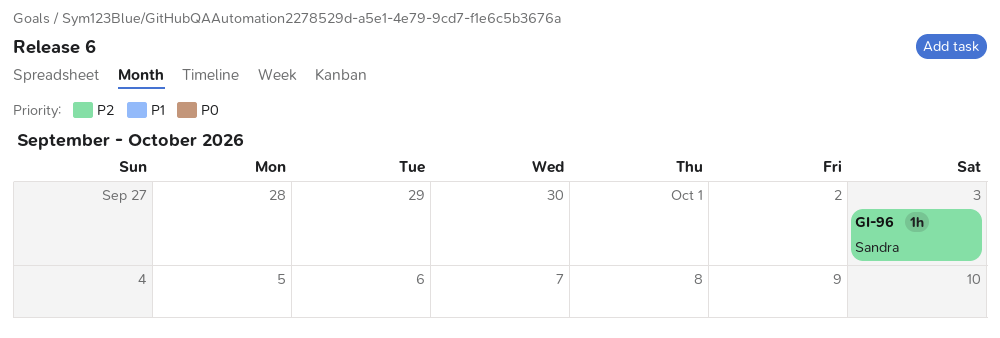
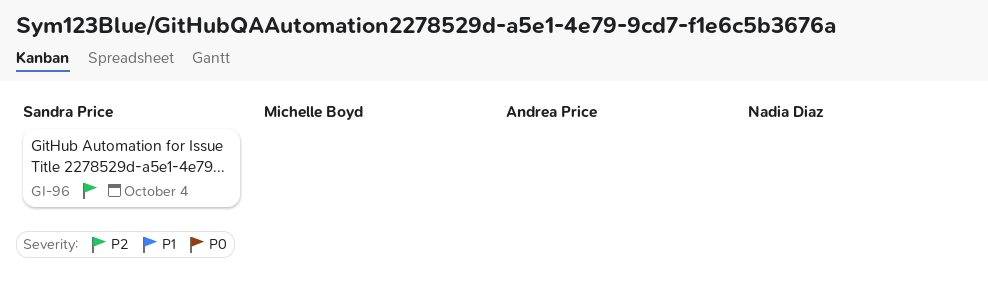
GI-96, due: Oct 3 -> Oct 4

